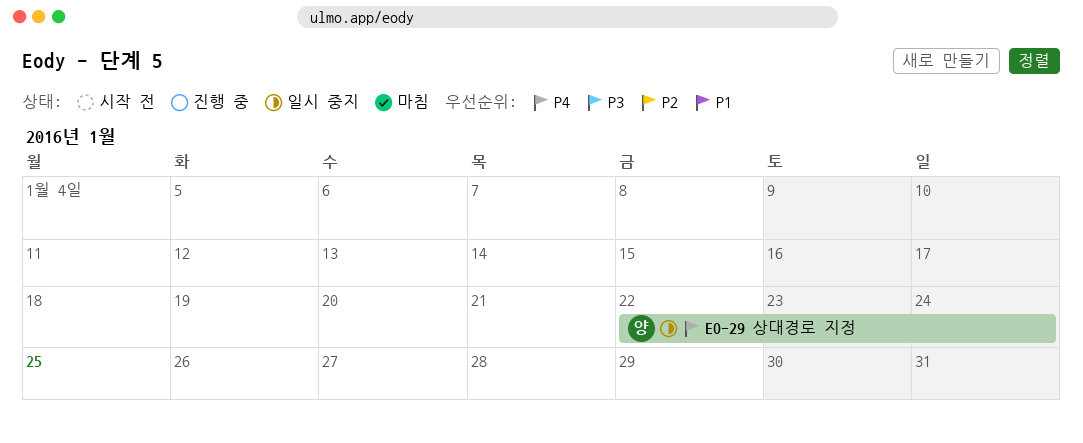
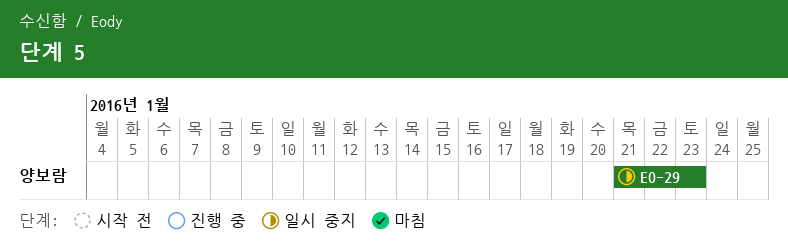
EO-29, start: Jan 22 -> Jan 21
EO-29, due: Jan 24 -> Jan 23

